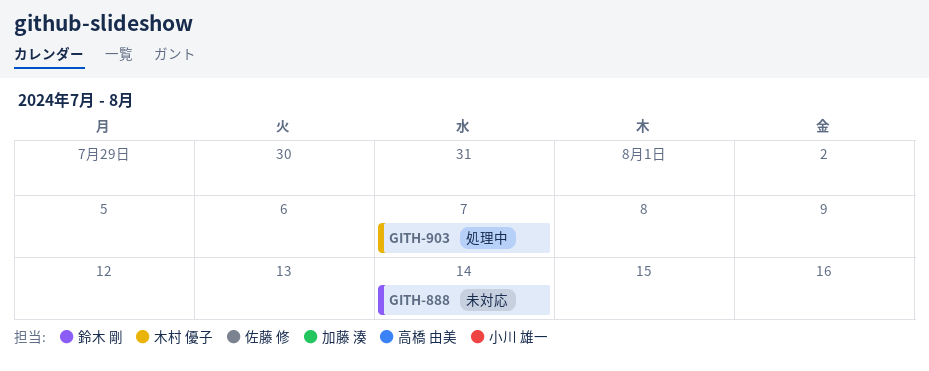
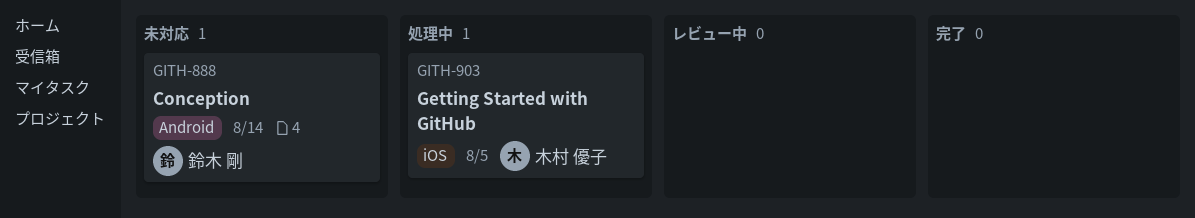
GITH-903, due: Aug 7 -> Aug 5

